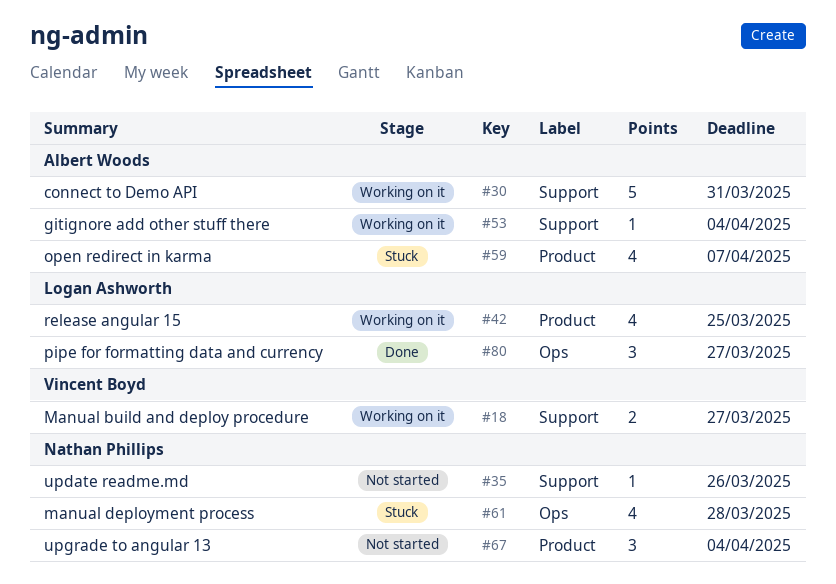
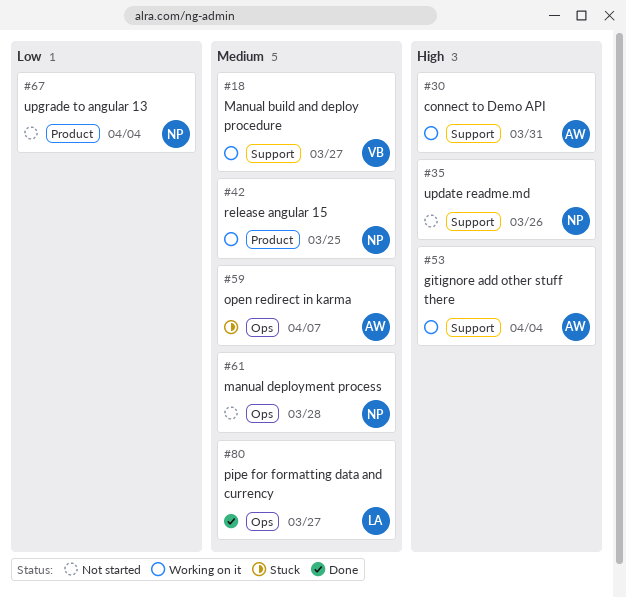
#42, owner: Logan Ashworth -> Nathan Phillips
#59, label: Product -> Ops
#61, status: Stuck -> Not started

